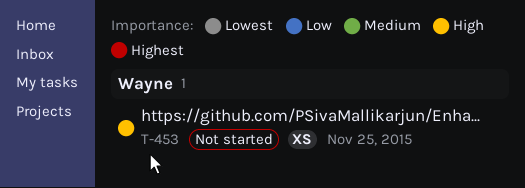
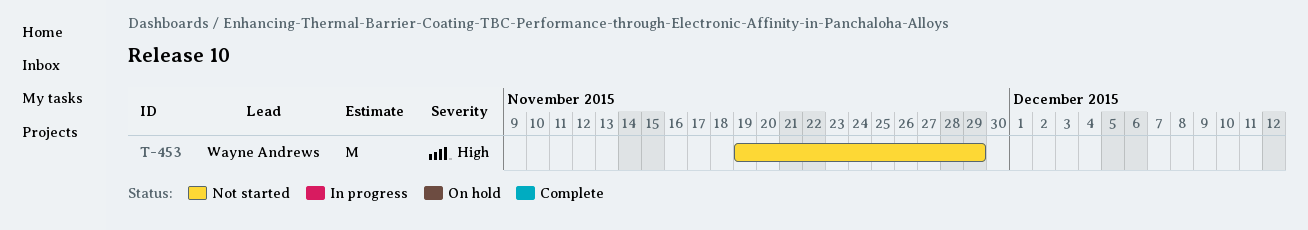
T-453, estimate: XS -> M
T-453, due: Nov 25 -> Nov 29

